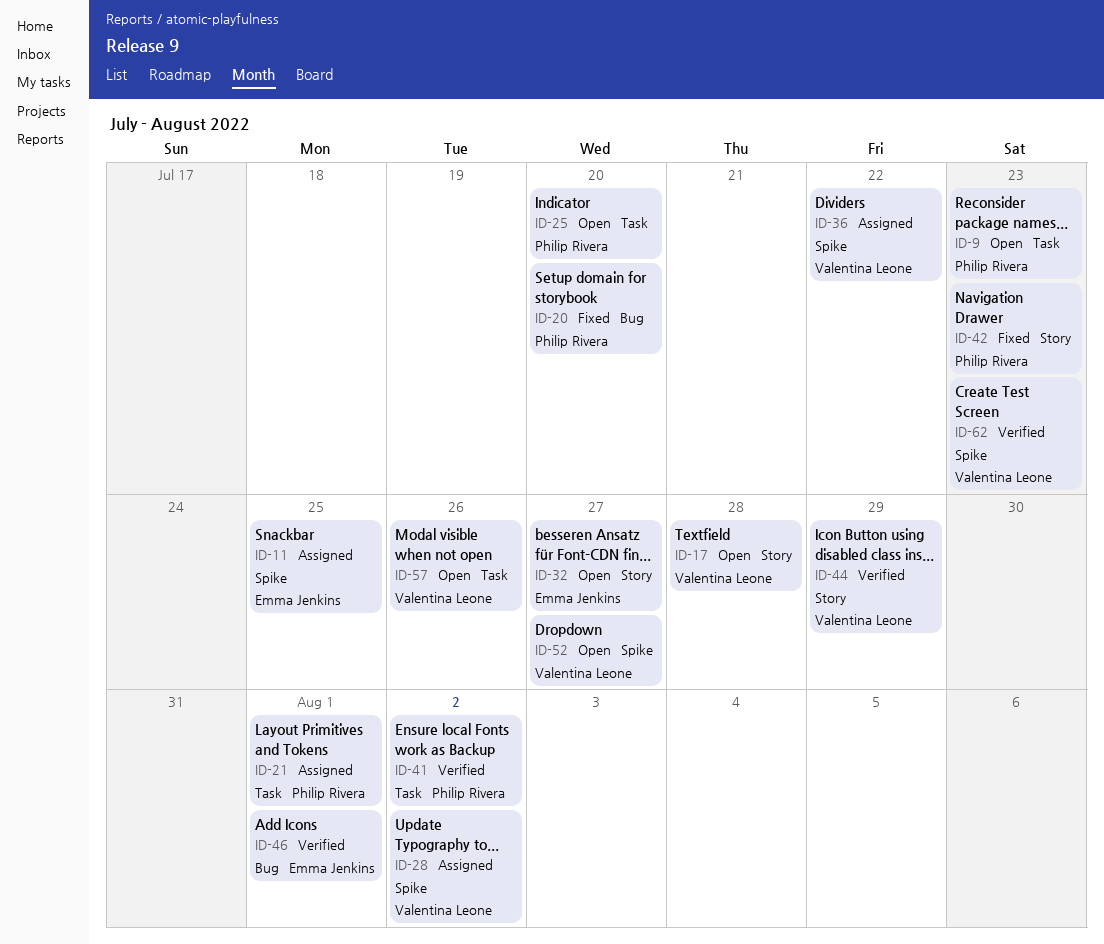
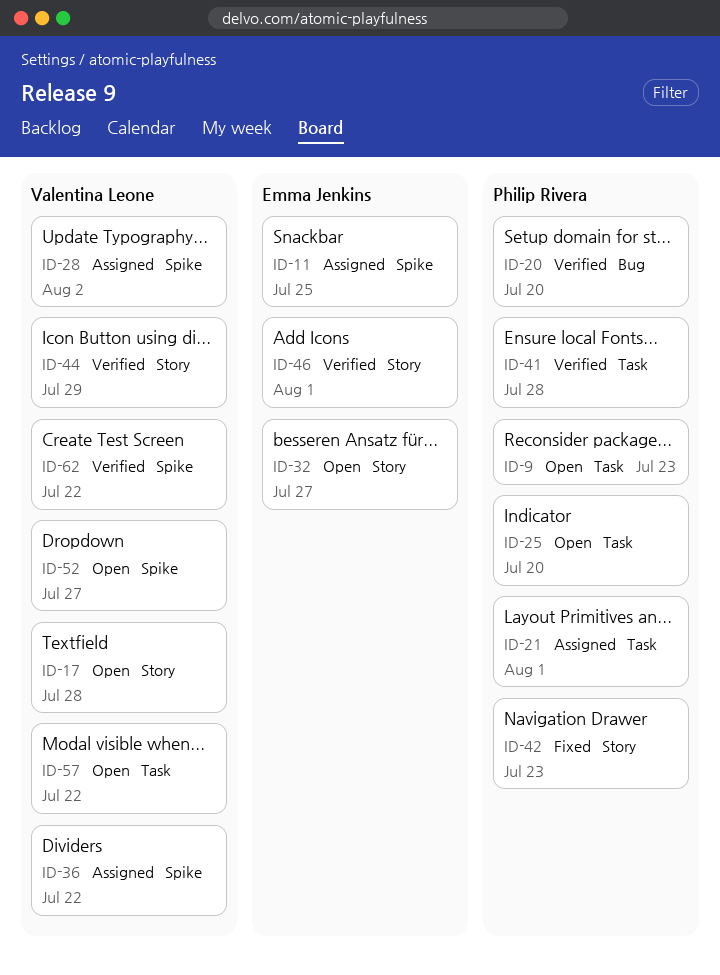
ID-20, status: Fixed -> Verified
ID-41, due: Aug 2 -> Jul 28
ID-46, label: Bug -> Story
ID-57, due: Jul 26 -> Jul 22
ID-62, due: Jul 23 -> Jul 22

